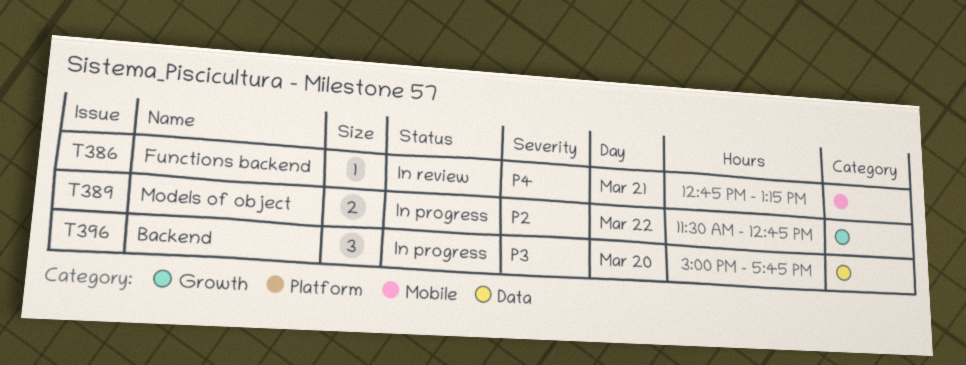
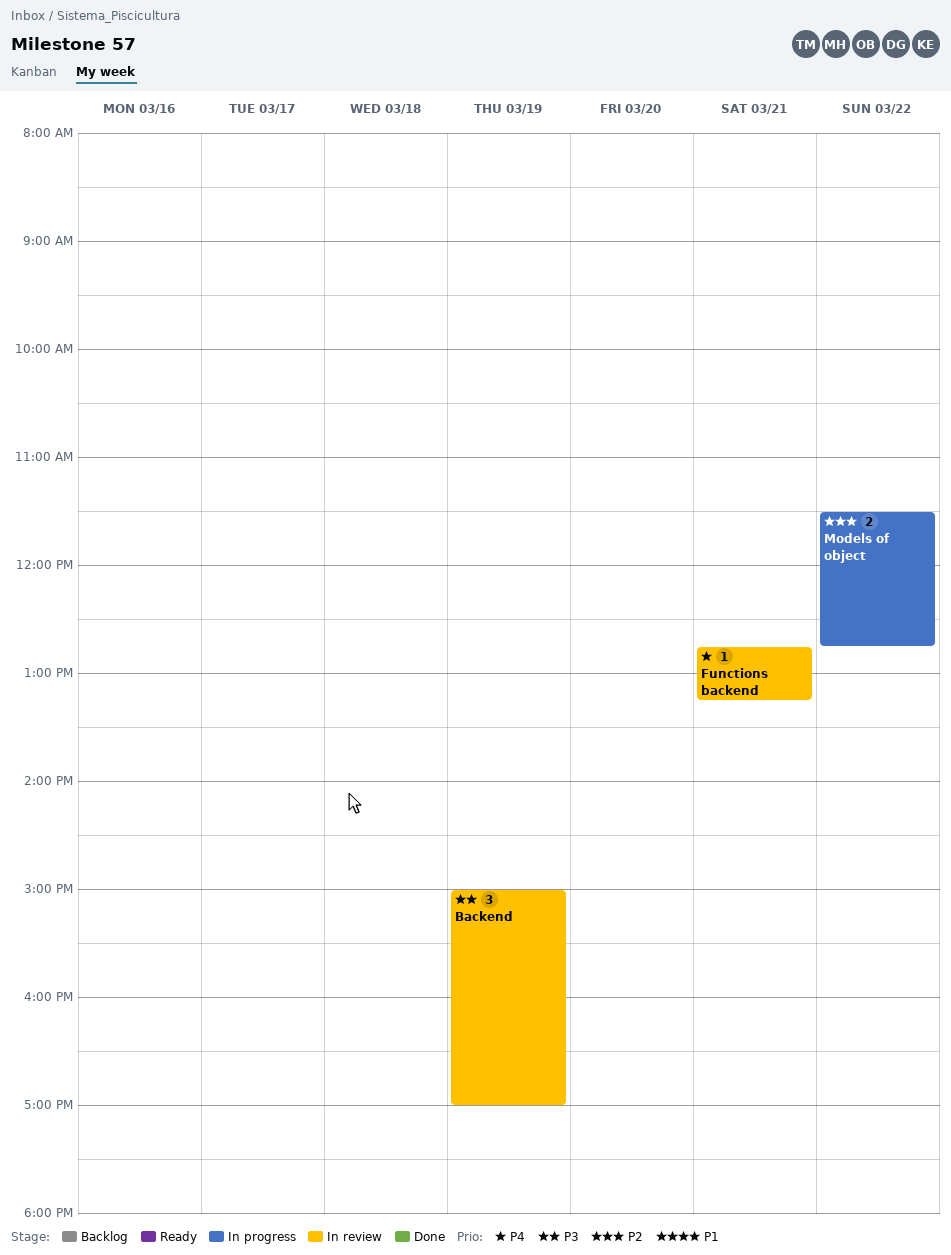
Backend, status: In progress -> In review
Backend, day: Mar 20 -> Mar 19
Backend, ends: 17:45 -> 17:00

